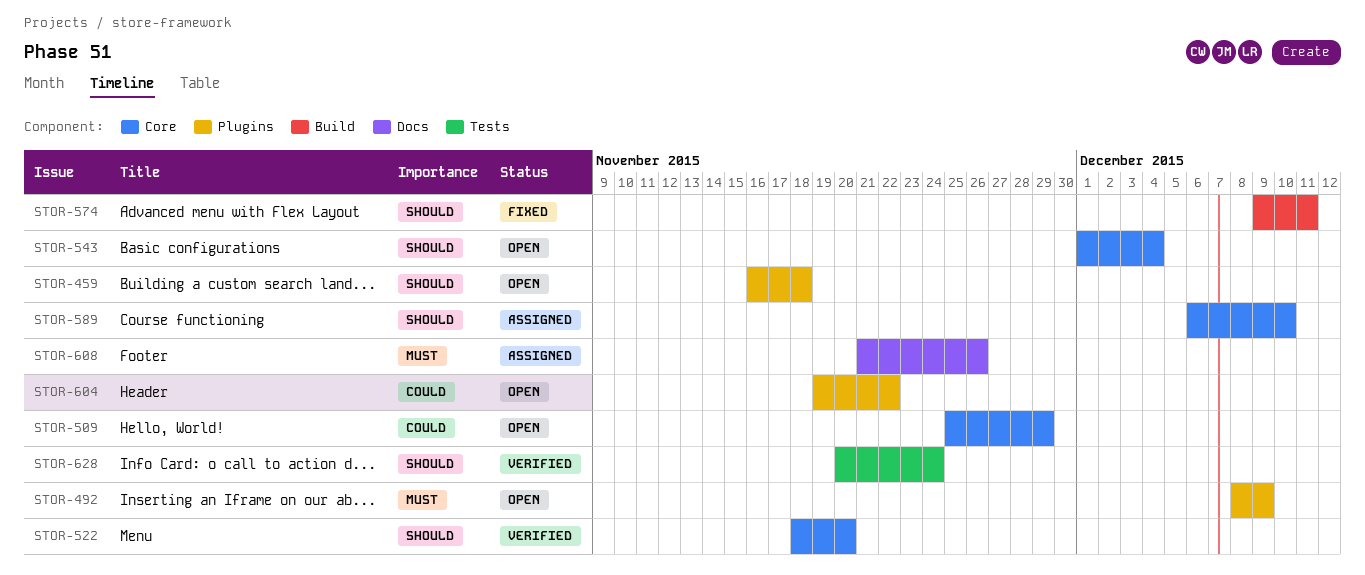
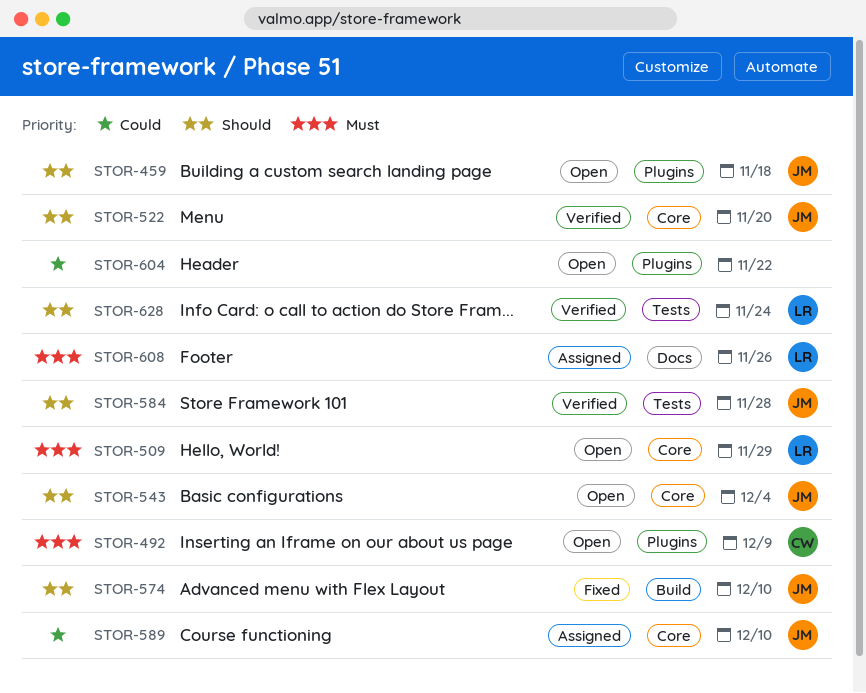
STOR-509, priority: Could -> Must
STOR-574, due: Dec 11 -> Dec 10
STOR-584: none -> present
STOR-589, priority: Should -> Could

